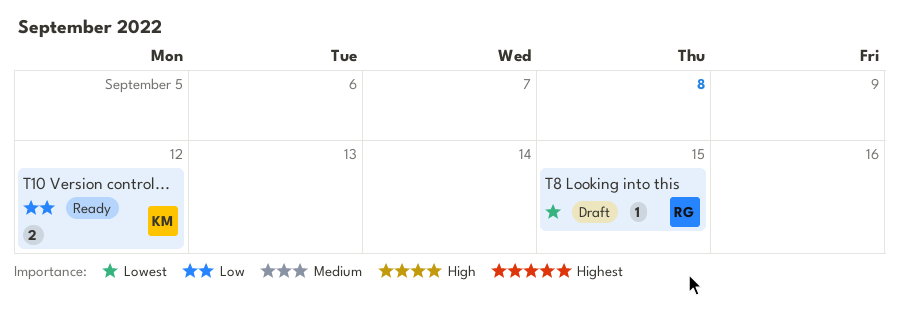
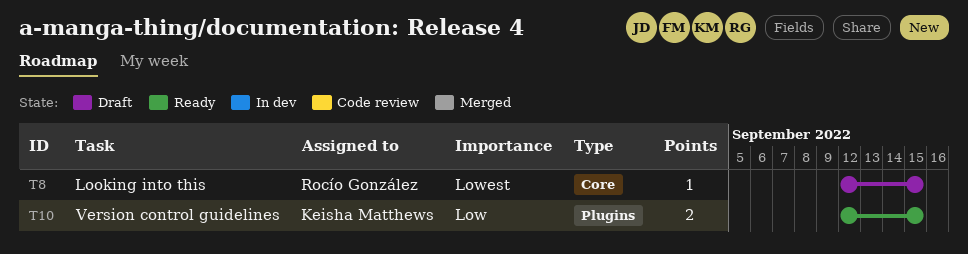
T10, due: Sep 12 -> Sep 15

